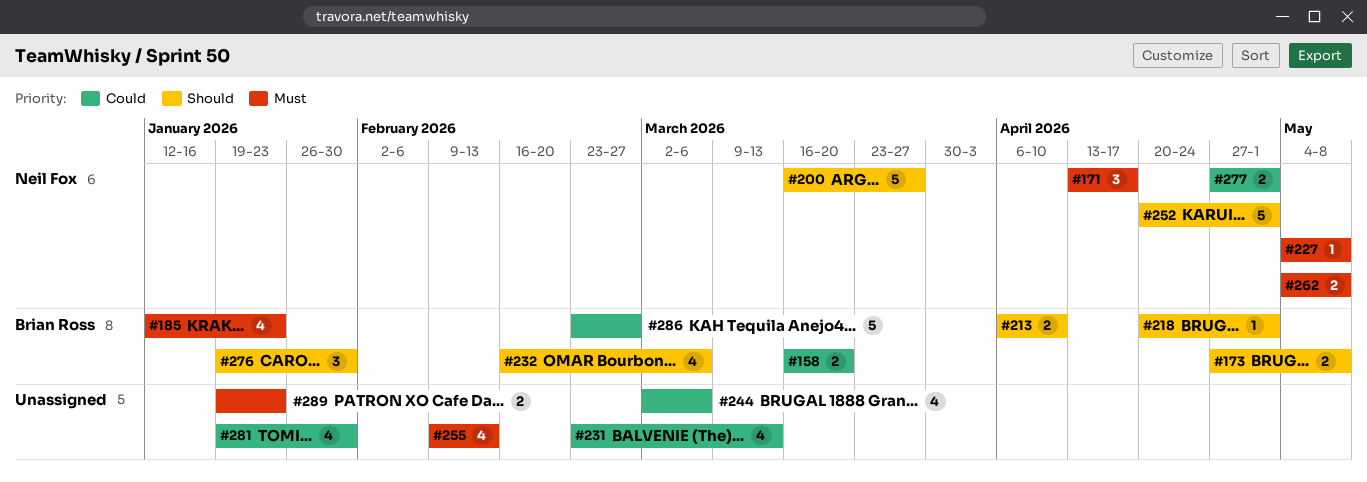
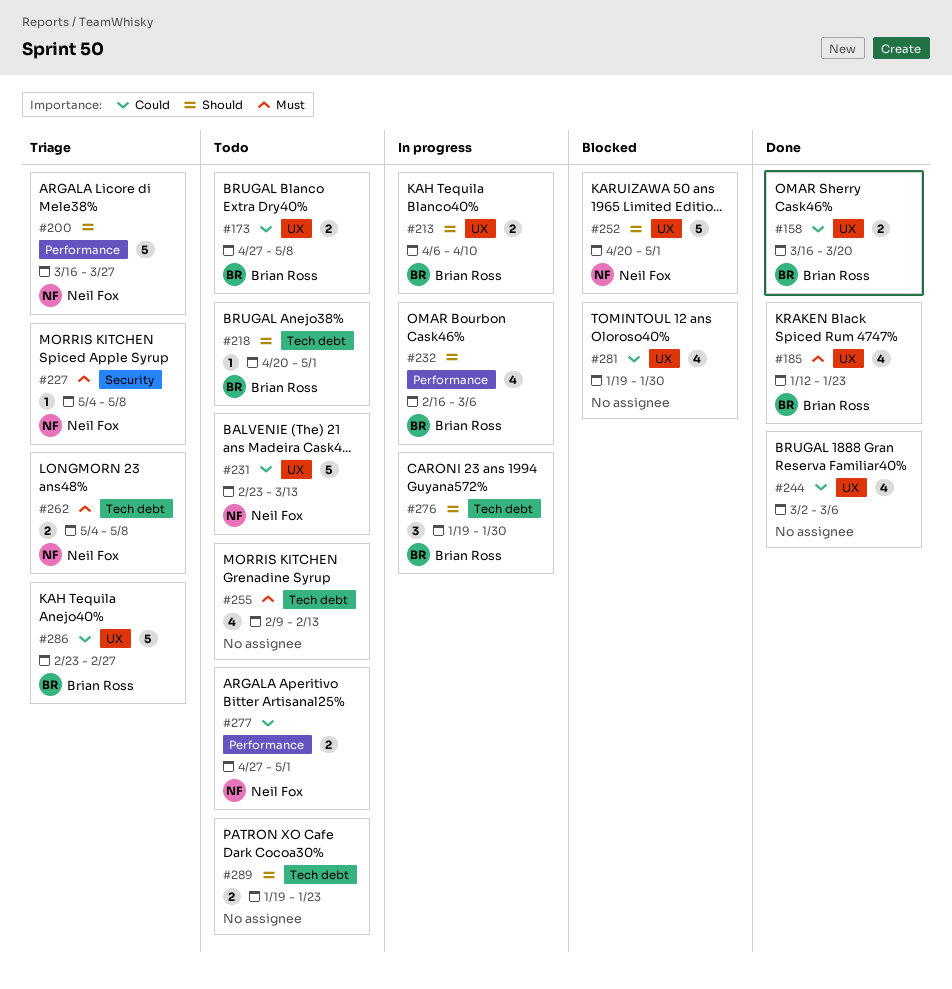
#171: present -> none
#173, priority: Should -> Could
#231, owner: none -> Neil Fox
#231, estimate: 4 -> 5
#289, priority: Must -> Should

